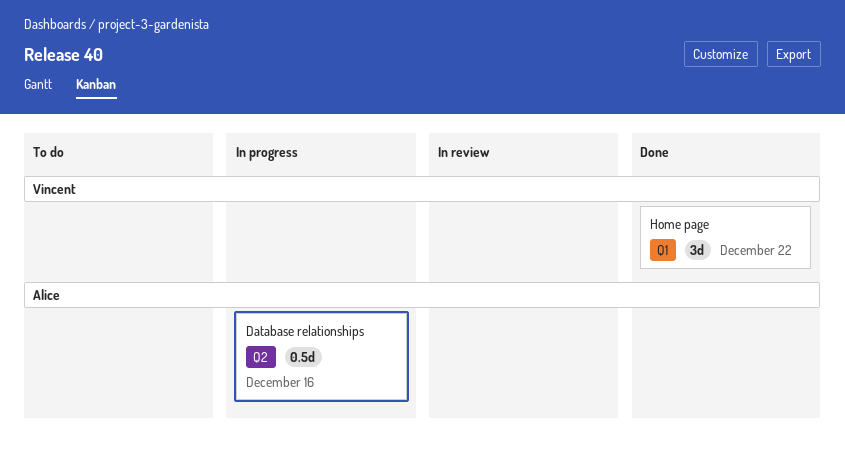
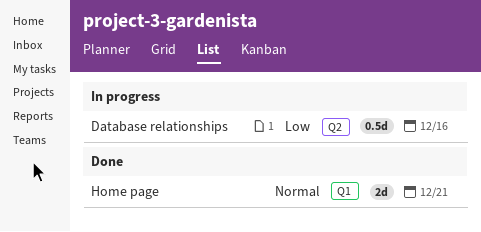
Home page, estimate: 3d -> 2d
Home page, due: Dec 22 -> Dec 21

